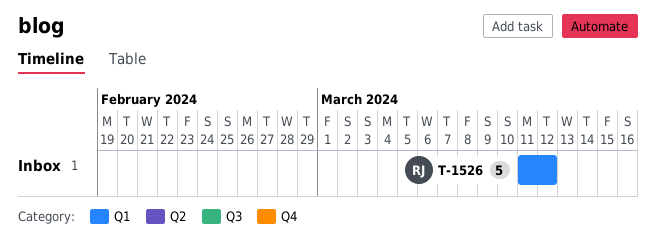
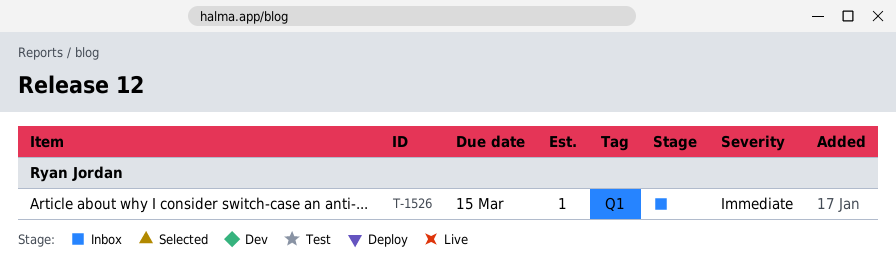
T-1526, estimate: 5 -> 1
T-1526, due: Mar 12 -> Mar 15

